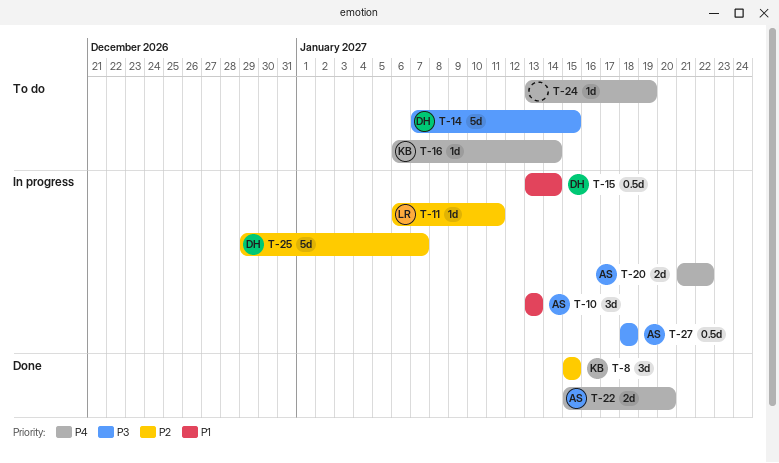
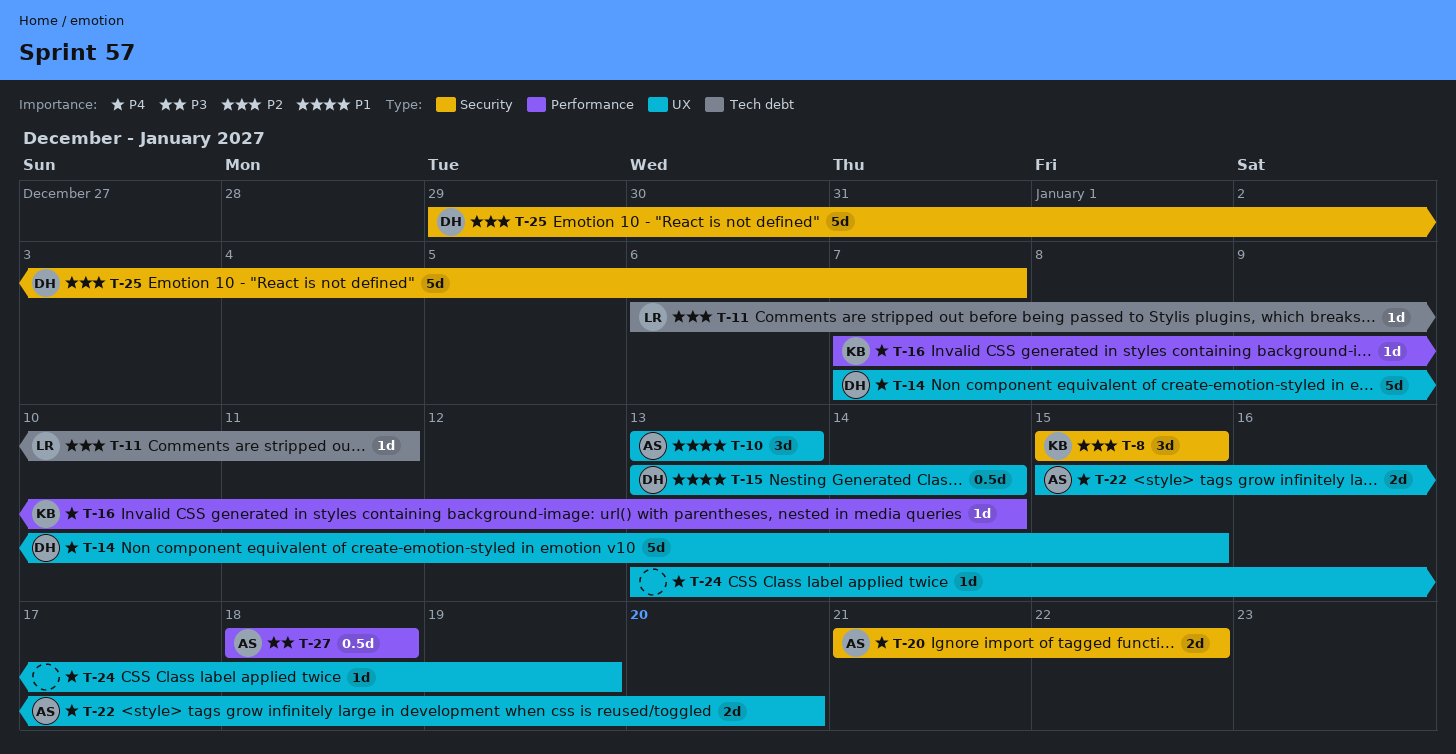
T-14, priority: P3 -> P4
T-16, start: Jan 6 -> Jan 7

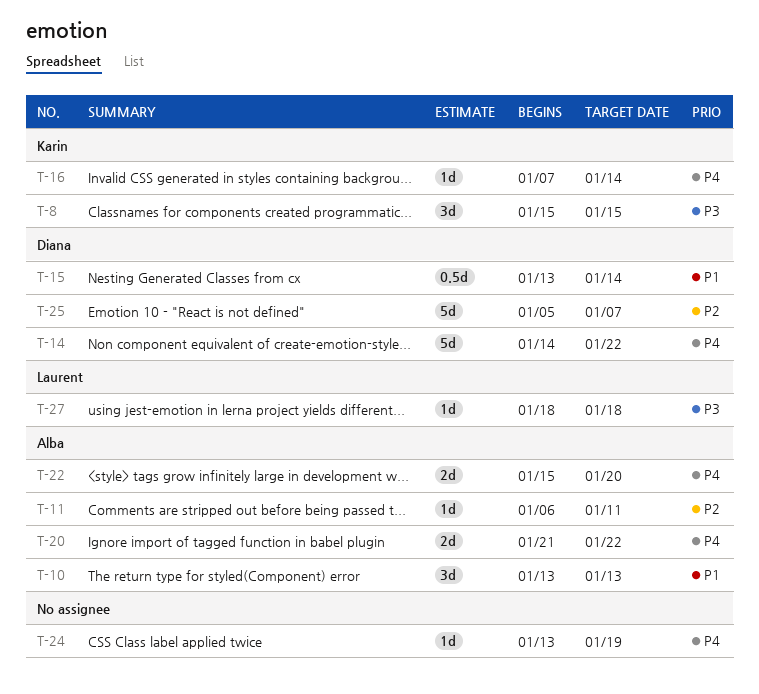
T-8, priority: P2 -> P3
T-11, owner: Laurent -> Alba
T-14, start: Jan 7 -> Jan 14
T-14, due: Jan 15 -> Jan 22
T-25, start: Dec 29 -> Jan 5
T-27, owner: Alba -> Laurent
T-27, estimate: 0.5d -> 1d

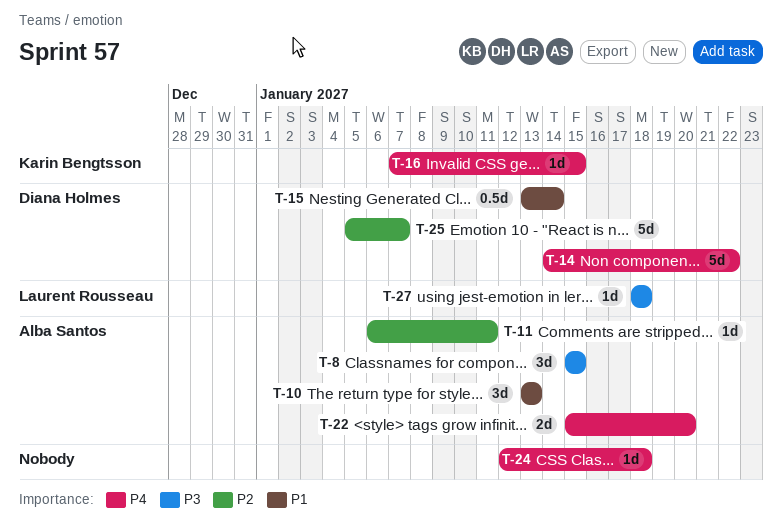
T-8, owner: Karin Bengtsson -> Alba Santos
T-16, due: Jan 14 -> Jan 15
T-20: present -> none
T-24, start: Jan 13 -> Jan 12
T-24, due: Jan 19 -> Jan 18

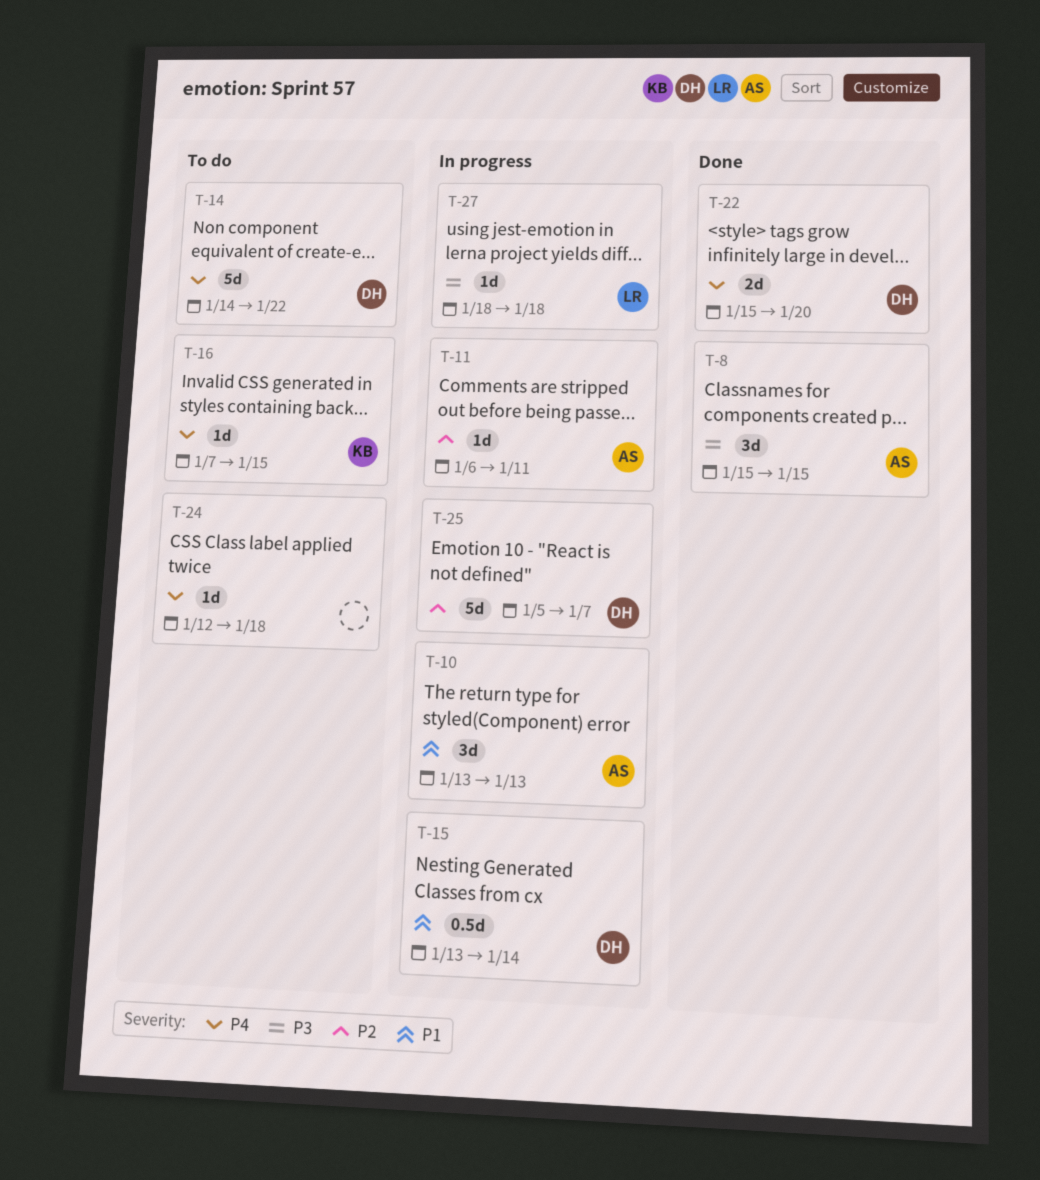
T-22, owner: Alba Santos -> Diana Holmes

